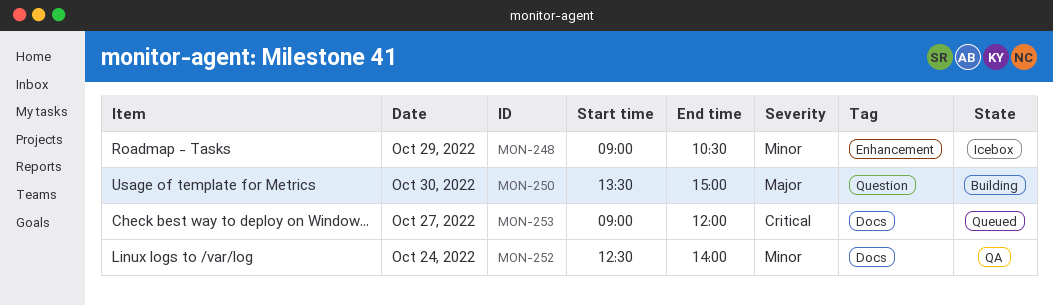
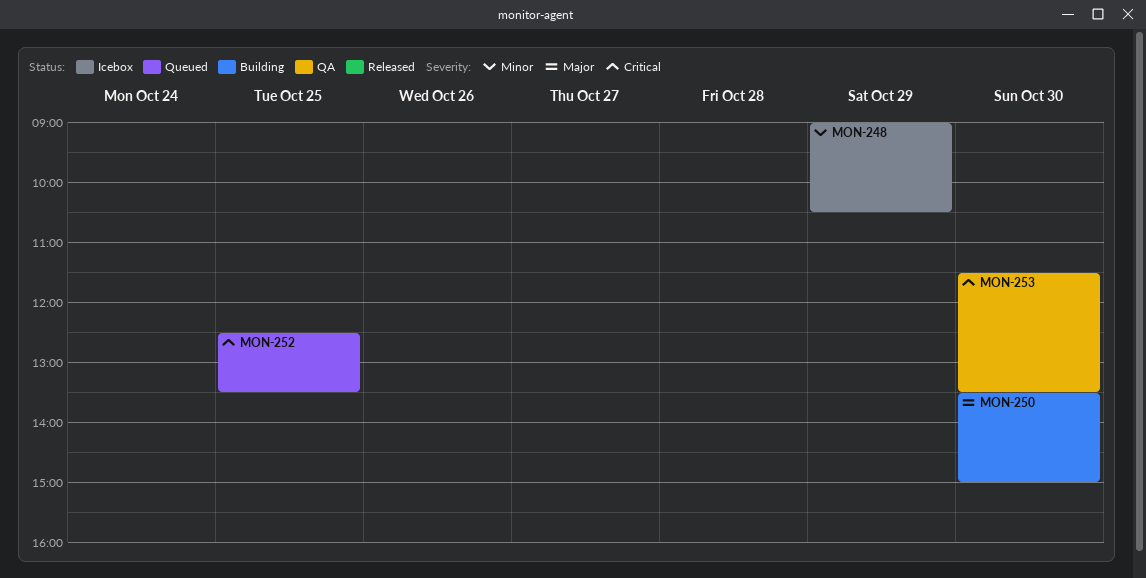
MON-252, status: QA -> Queued
MON-252, priority: Minor -> Critical
MON-252, day: Oct 24 -> Oct 25
MON-252, ends: 14:00 -> 13:30
MON-253, status: Queued -> QA
MON-253, day: Oct 27 -> Oct 30
MON-253, begins: 09:00 -> 11:30
MON-253, ends: 12:00 -> 13:30

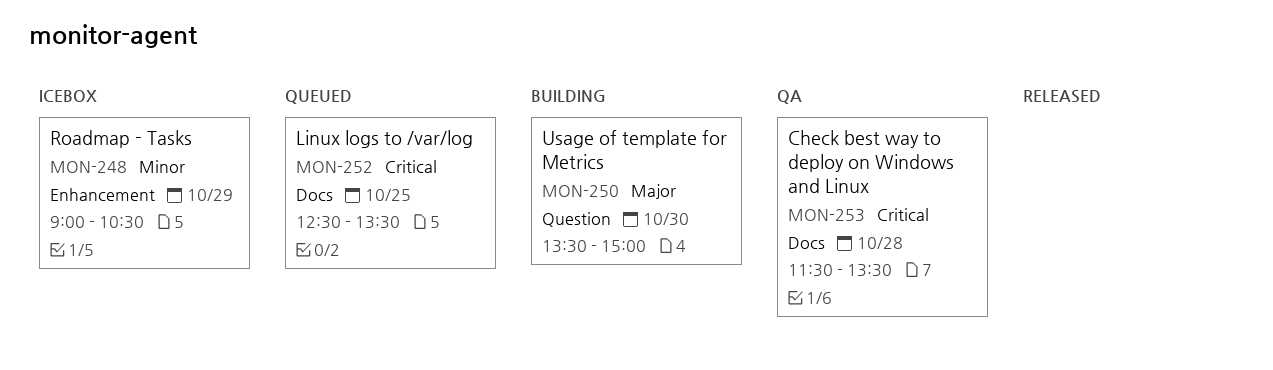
MON-253, day: Oct 30 -> Oct 28

